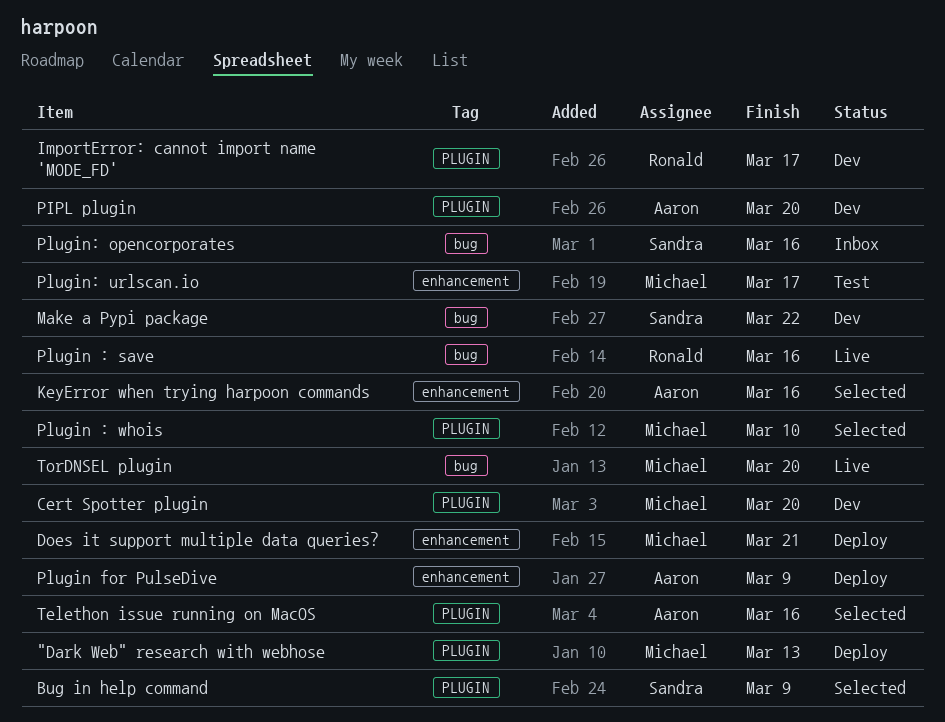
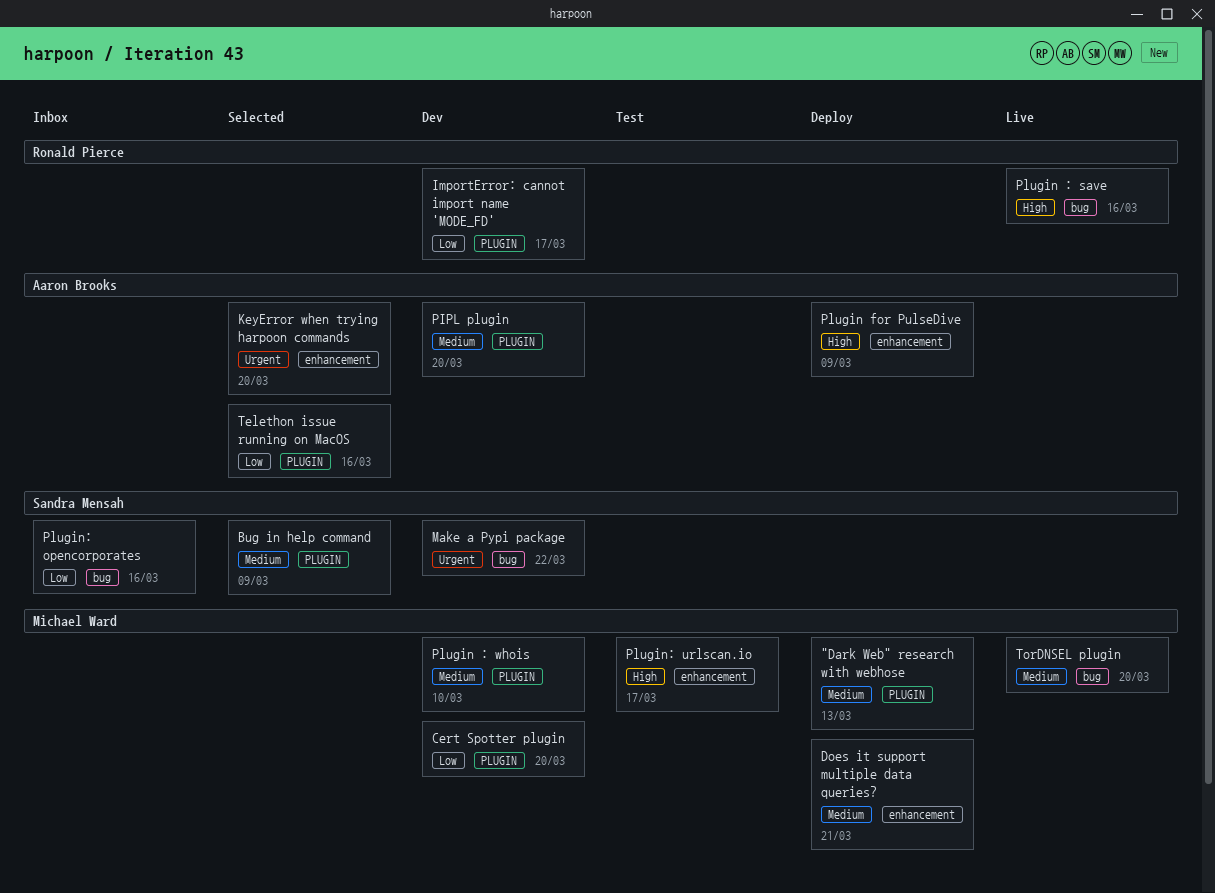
KeyError when trying harpoon commands, due: Mar 16 -> Mar 20
Plugin : whois, status: Selected -> Dev

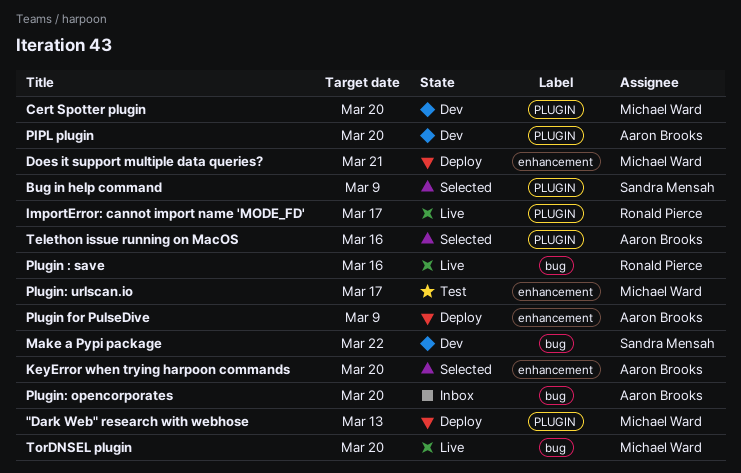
ImportError: cannot import name 'MODE_FD', status: Dev -> Live
Plugin : whois: present -> none
Plugin: opencorporates, owner: Sandra Mensah -> Aaron Brooks
Plugin: opencorporates, due: Mar 16 -> Mar 20

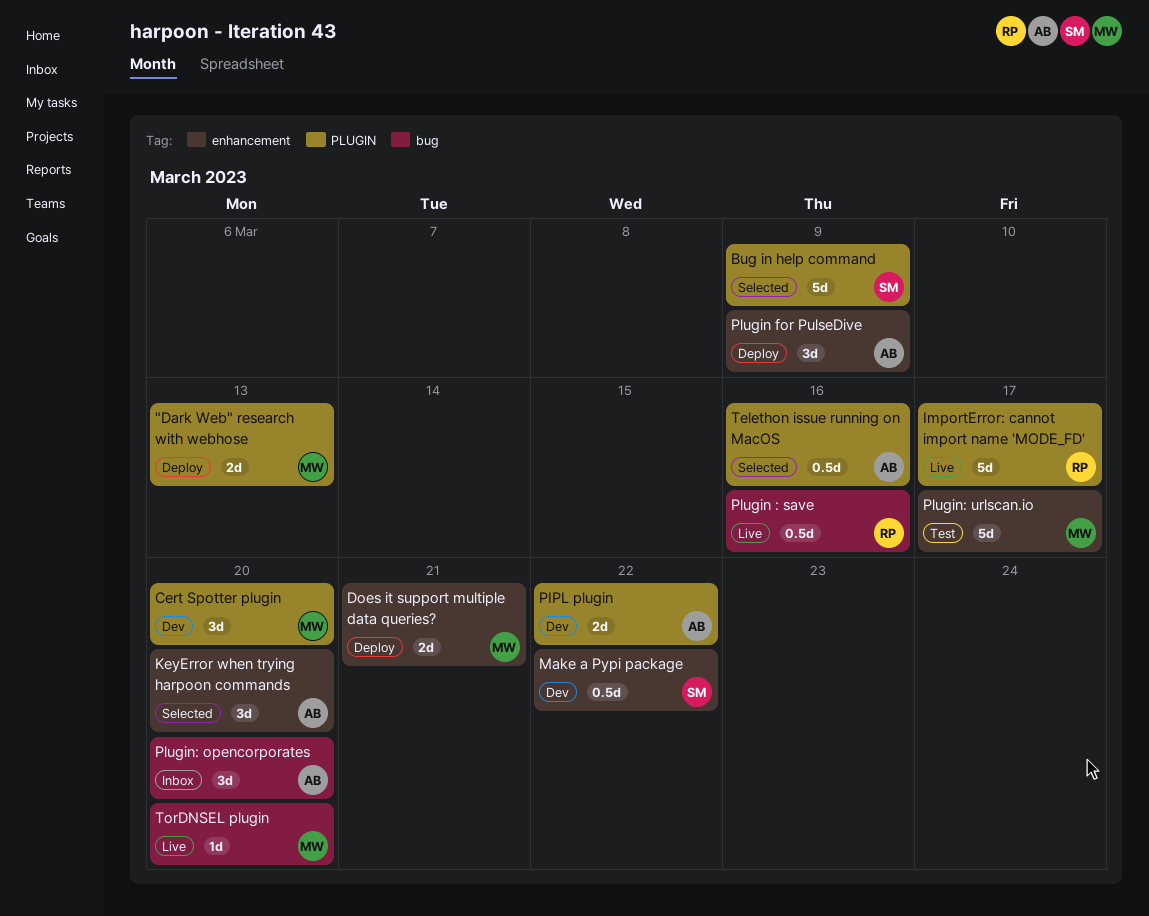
Make a Pypi package, label: bug -> enhancement
PIPL plugin, due: Mar 20 -> Mar 22

